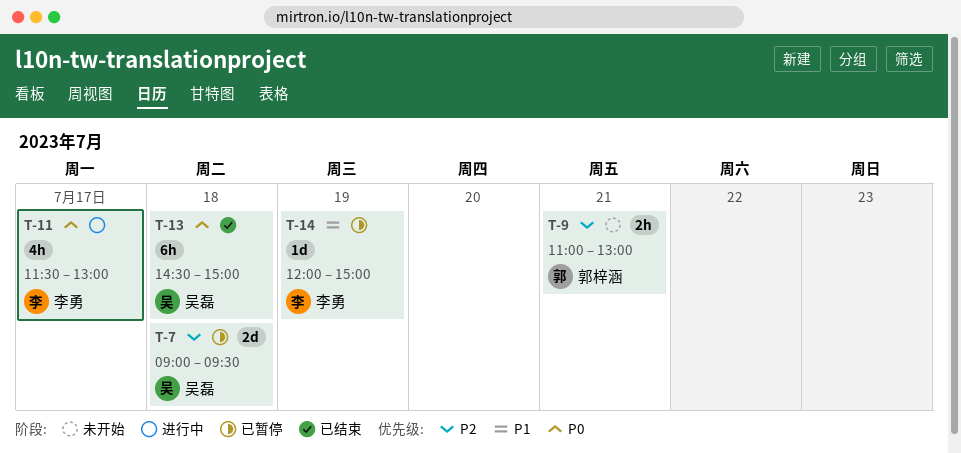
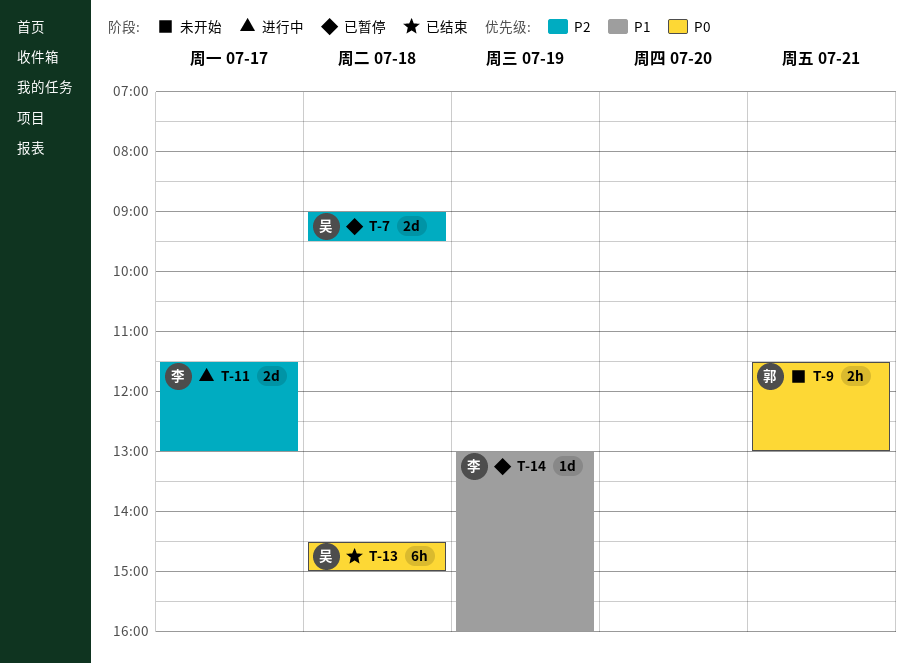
T-9, priority: P2 -> P0
T-9, begins: 11:00 -> 11:30
T-11, priority: P0 -> P2
T-11, estimate: 4h -> 2d
T-14, begins: 12:00 -> 13:00
T-14, ends: 15:00 -> 16:00

